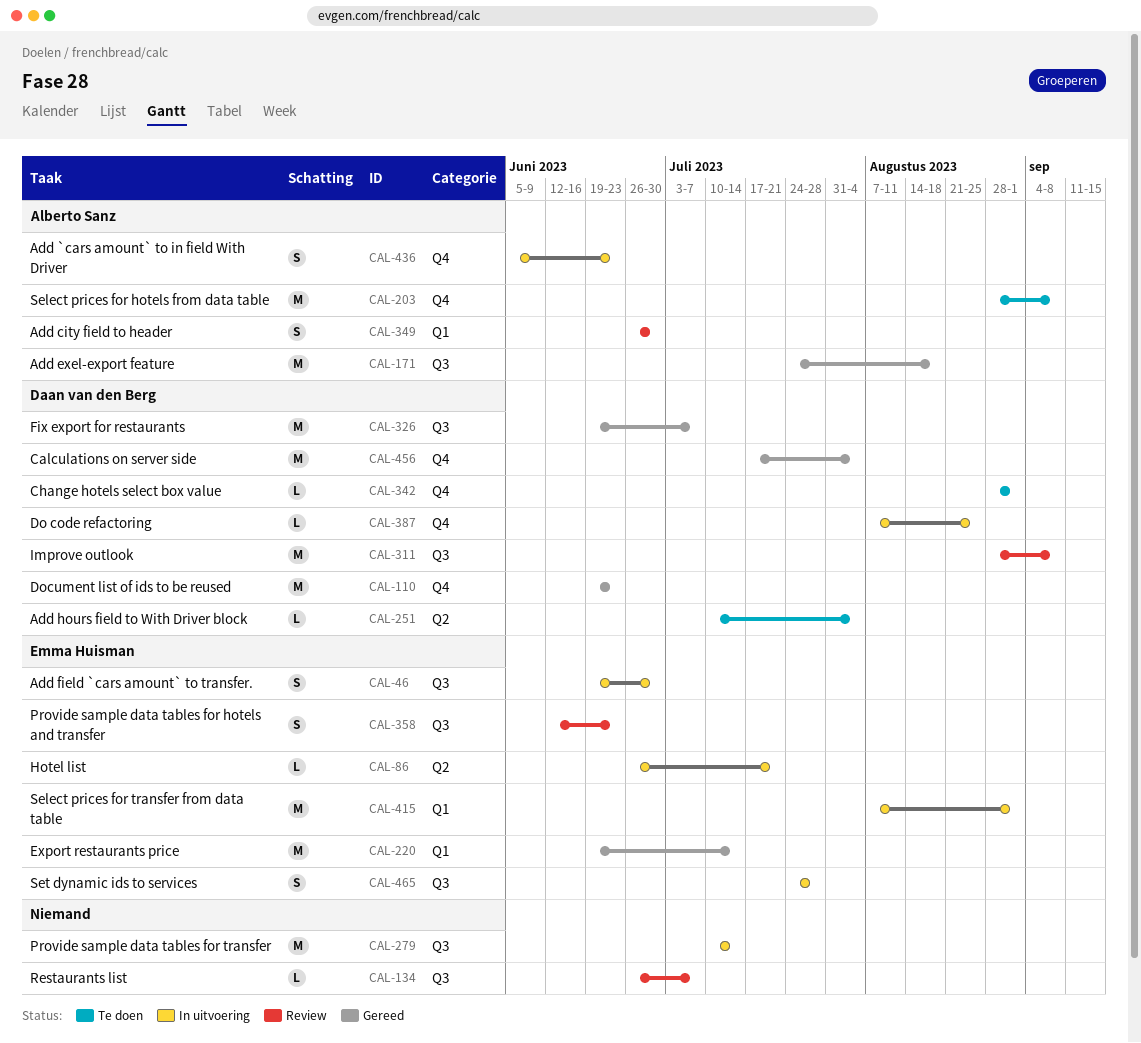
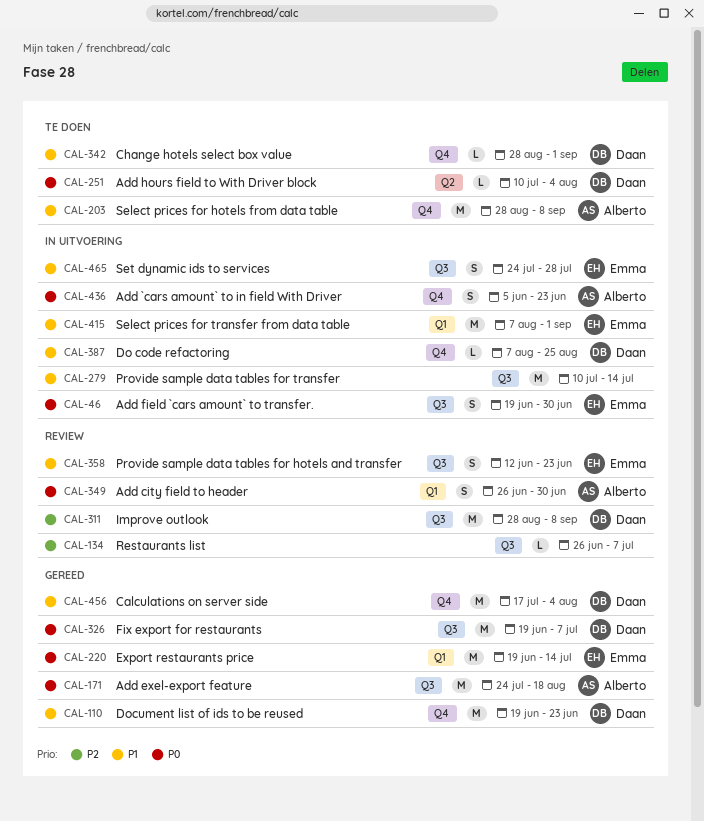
CAL-86: present -> none

